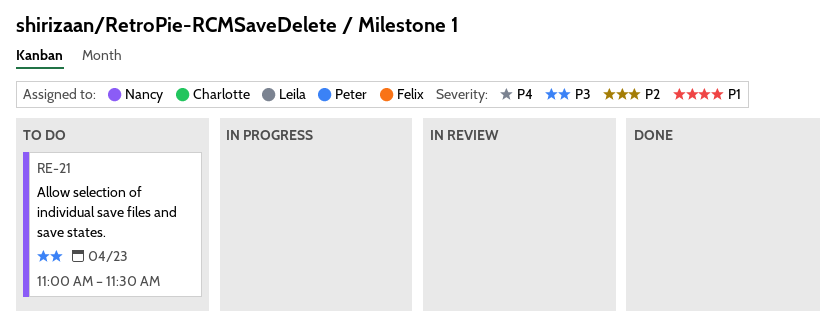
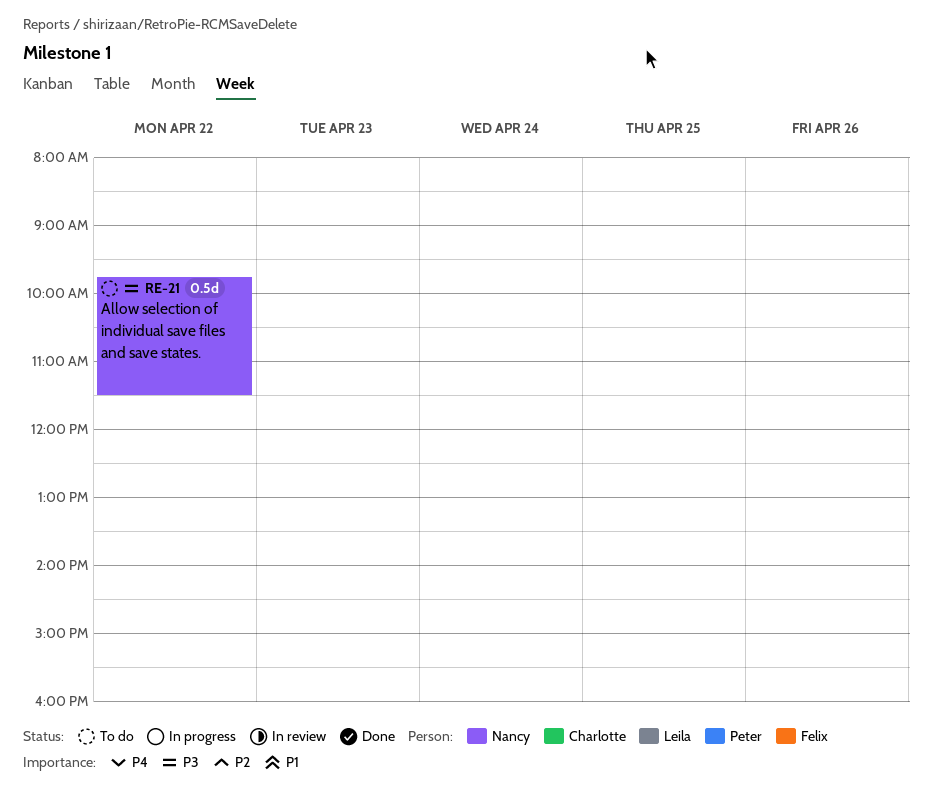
RE-21, day: Apr 23 -> Apr 22
RE-21, begins: 11:00 -> 09:45

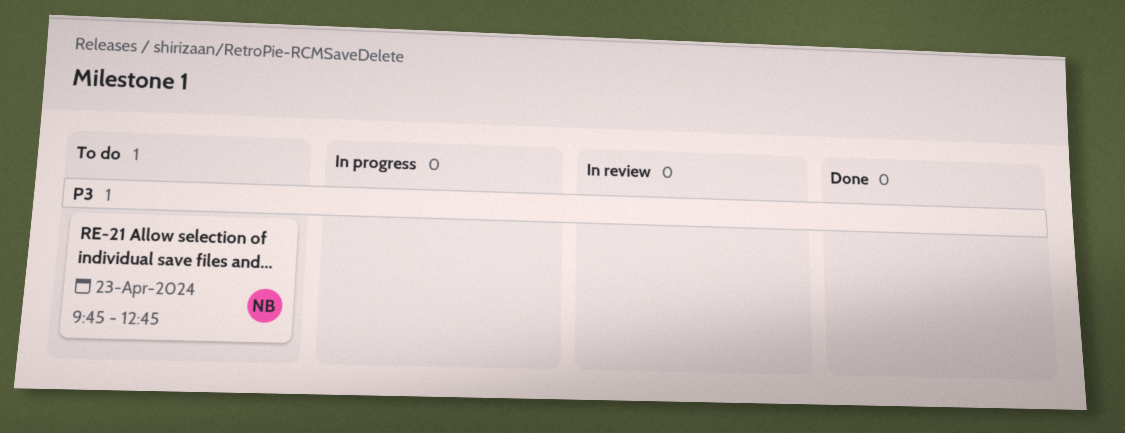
RE-21, day: Apr 22 -> Apr 23
RE-21, ends: 11:30 -> 12:45

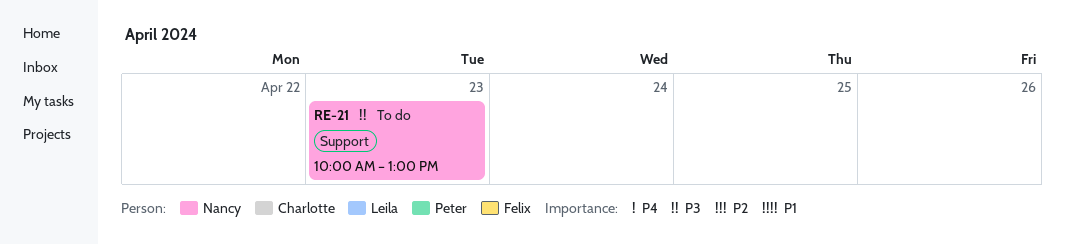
RE-21, begins: 09:45 -> 10:00
RE-21, ends: 12:45 -> 13:00

